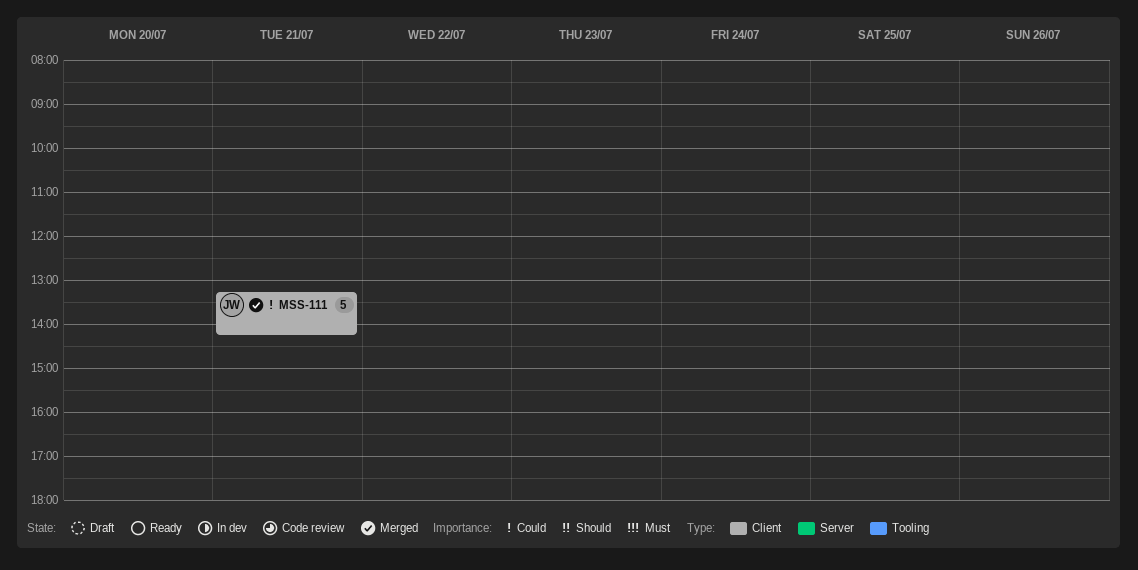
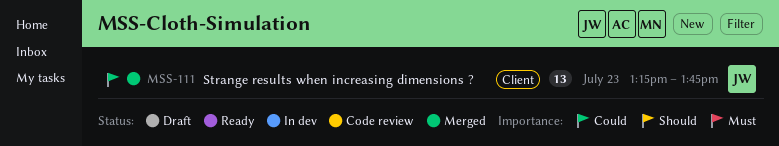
MSS-111, estimate: 5 -> 13
MSS-111, day: Jul 21 -> Jul 23
MSS-111, ends: 14:15 -> 13:45

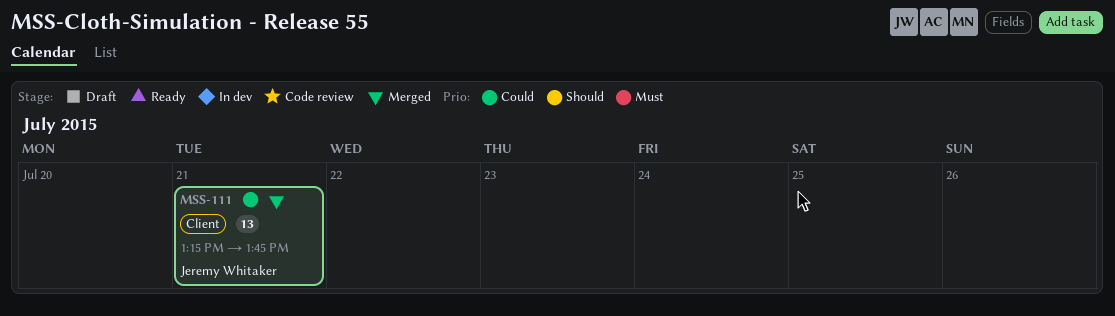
MSS-111, day: Jul 23 -> Jul 21

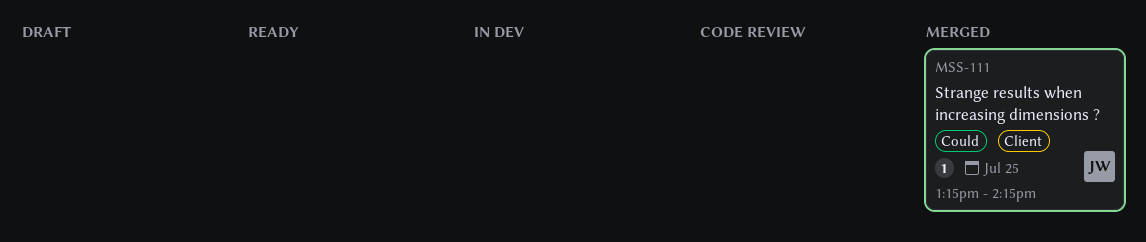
MSS-111, estimate: 13 -> 1
MSS-111, day: Jul 21 -> Jul 25
MSS-111, ends: 13:45 -> 14:15

